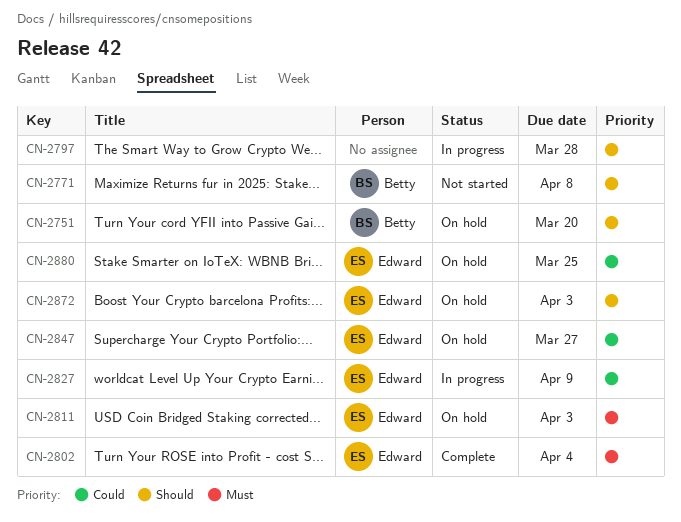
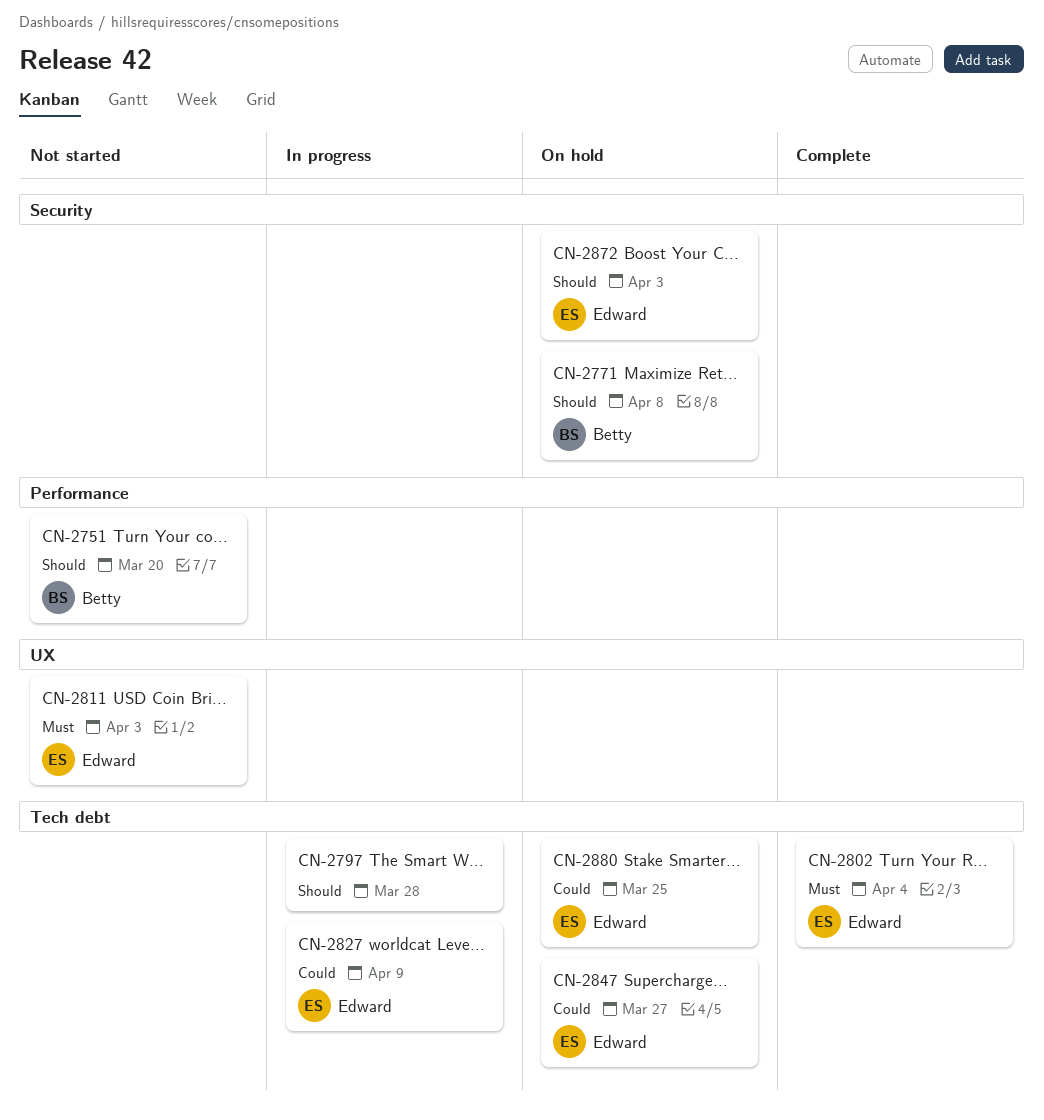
CN-2751, status: On hold -> Not started
CN-2771, status: Not started -> On hold
CN-2811, status: On hold -> Not started

